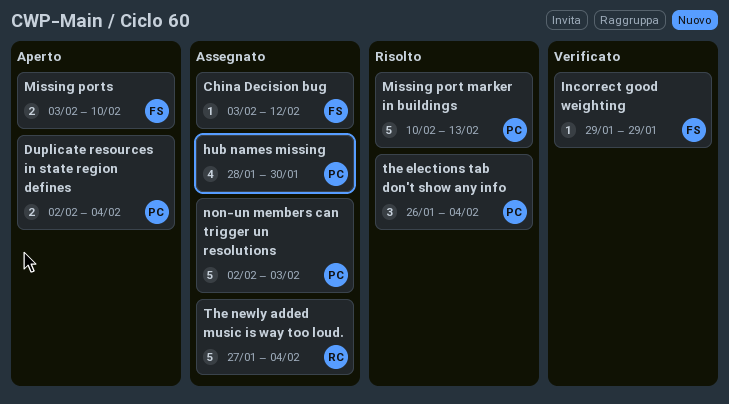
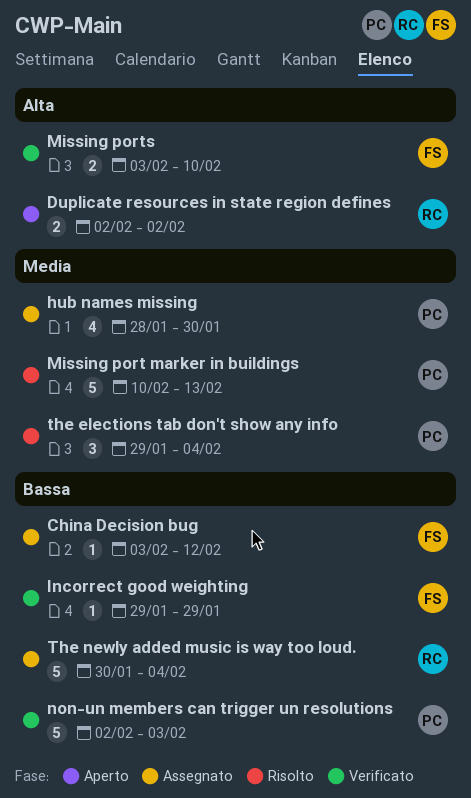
Duplicate resources in state region defines, owner: PC -> RC
Duplicate resources in state region defines, due: Feb 4 -> Feb 2
Missing ports, status: Aperto -> Verificato
non-un members can trigger un resolutions, status: Assegnato -> Verificato
the elections tab don't show any info, start: Jan 26 -> Jan 29
The newly added music is way too loud., start: Jan 27 -> Jan 30

